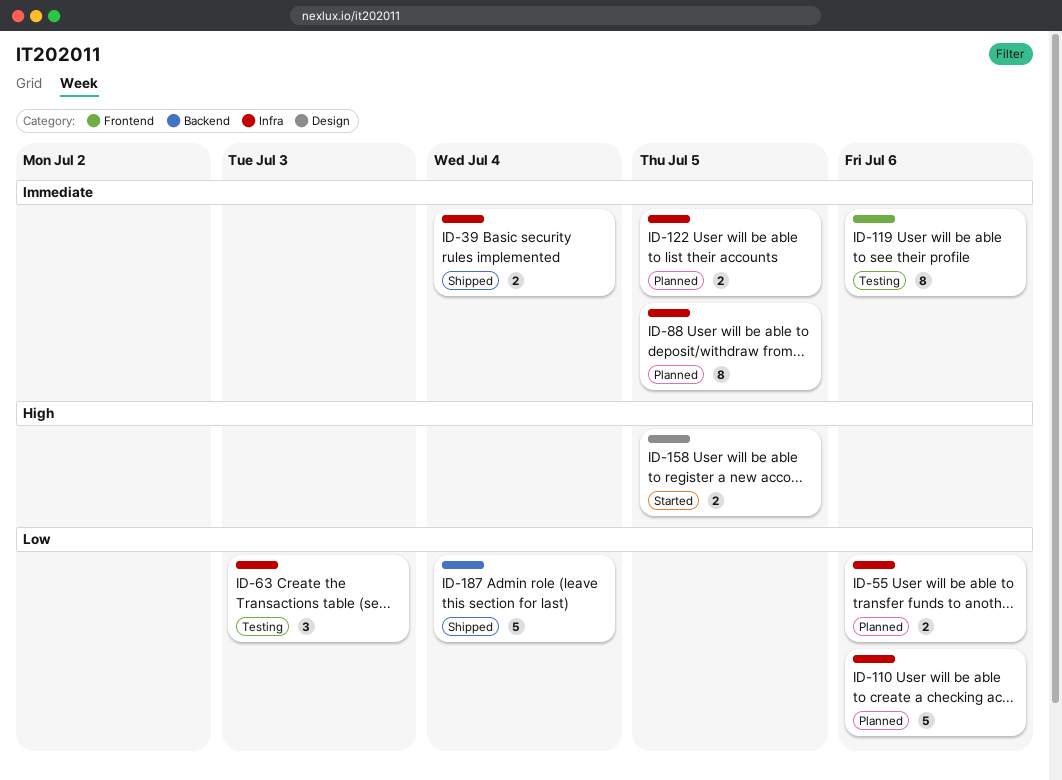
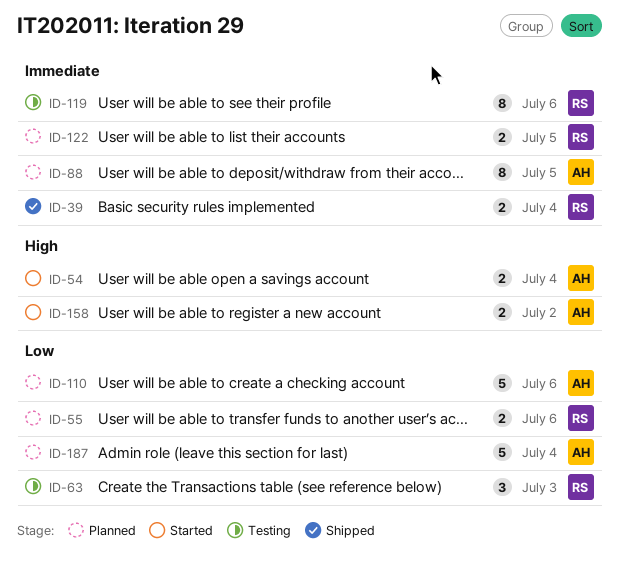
ID-54: none -> present
ID-158, due: Jul 5 -> Jul 2
ID-187, status: Shipped -> Planned

